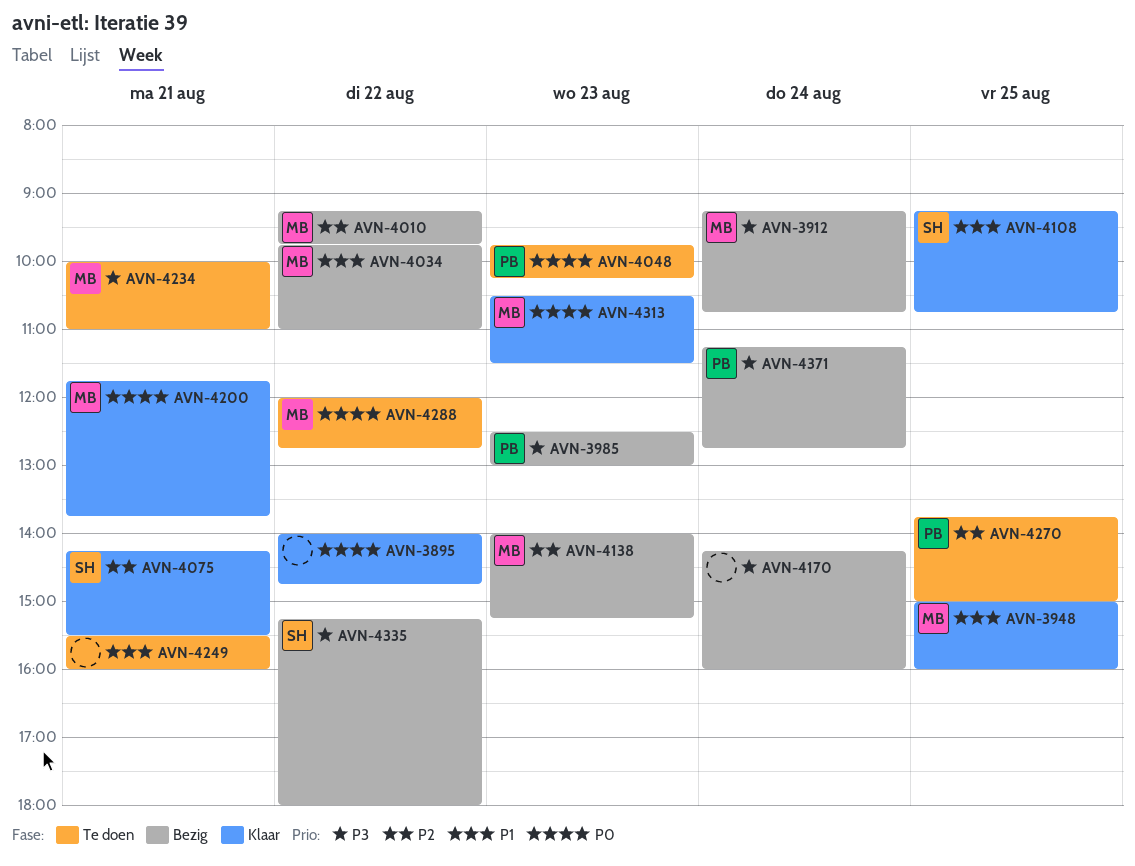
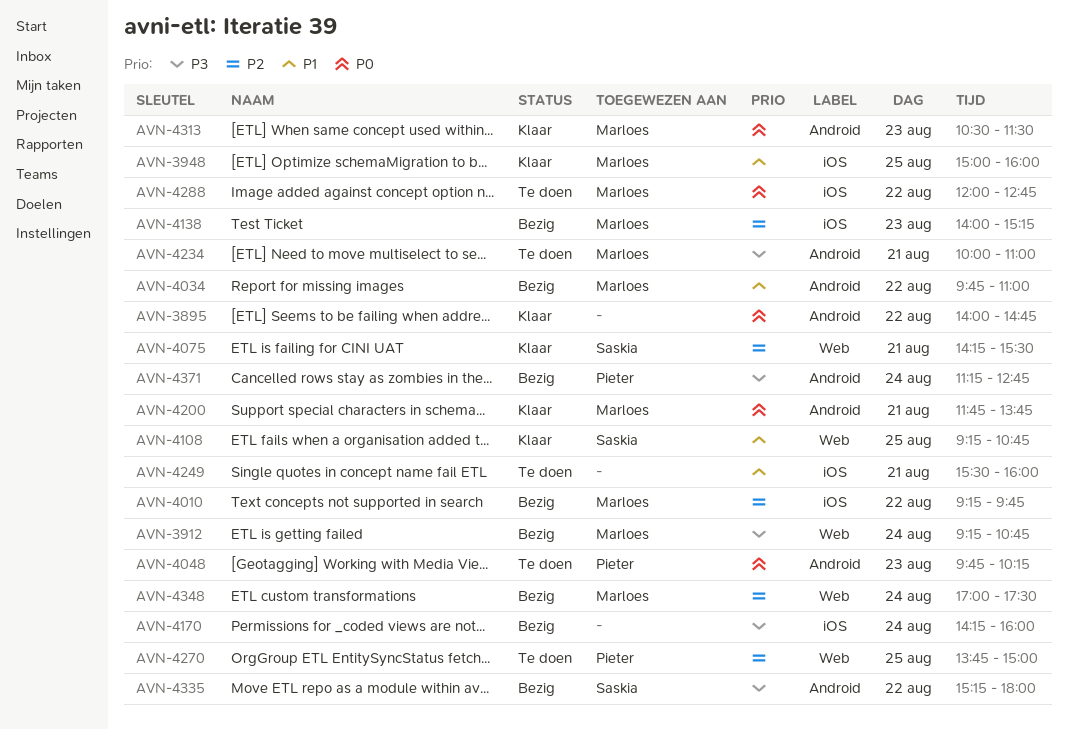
AVN-3985: present -> none
AVN-4348: none -> present

